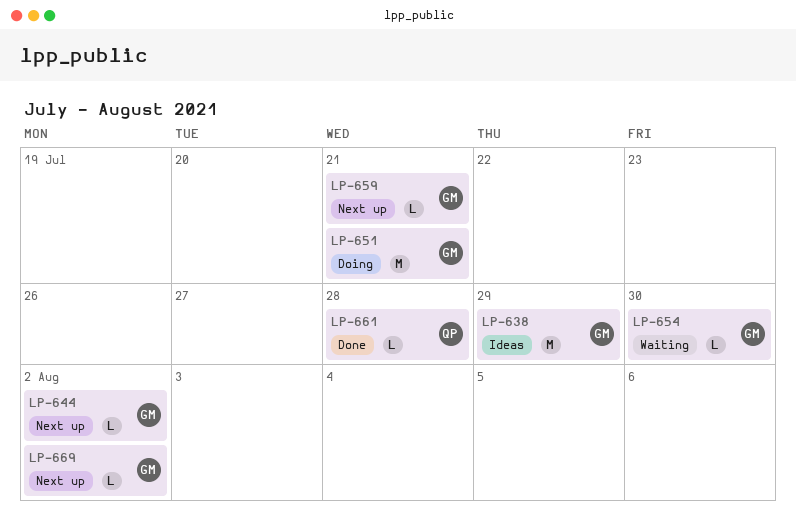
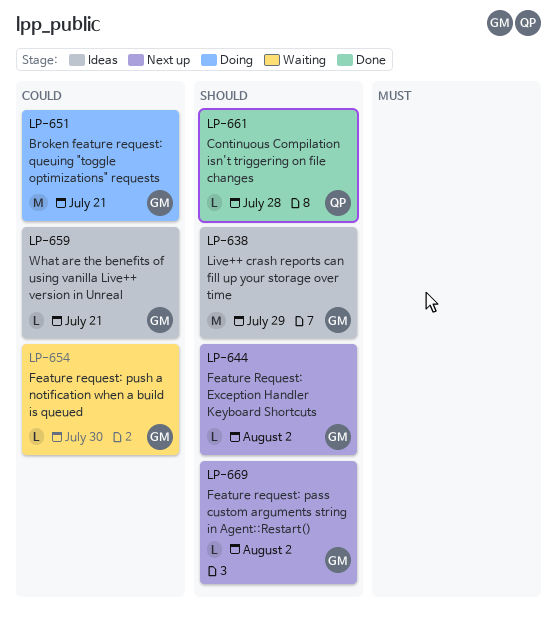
LP-659, status: Next up -> Ideas

